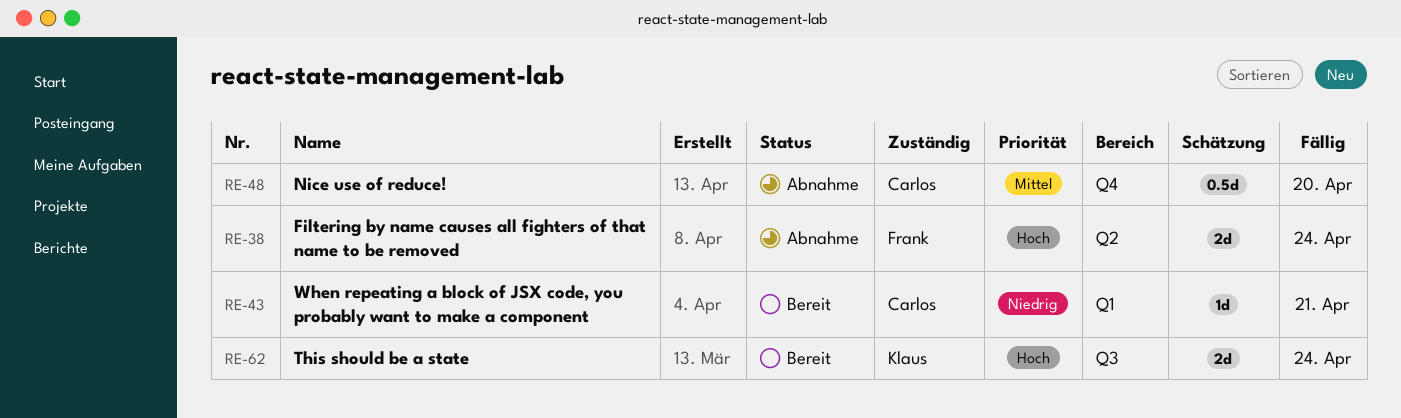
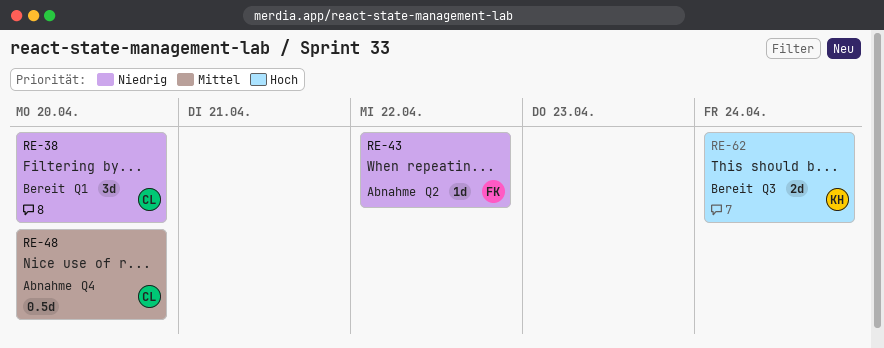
RE-38, status: Abnahme -> Bereit
RE-38, owner: Frank -> Carlos
RE-38, priority: Hoch -> Niedrig
RE-38, label: Q2 -> Q1
RE-38, estimate: 2d -> 3d
RE-38, due: Apr 24 -> Apr 20
RE-43, status: Bereit -> Abnahme
RE-43, owner: Carlos -> Frank
RE-43, label: Q1 -> Q2
RE-43, due: Apr 21 -> Apr 22

